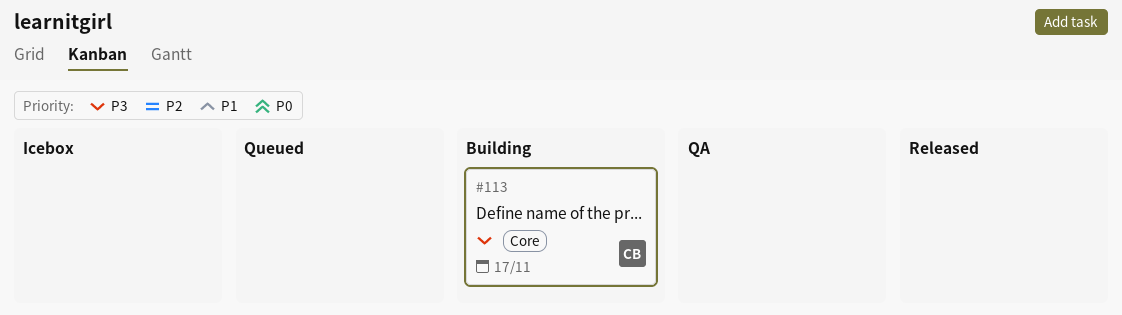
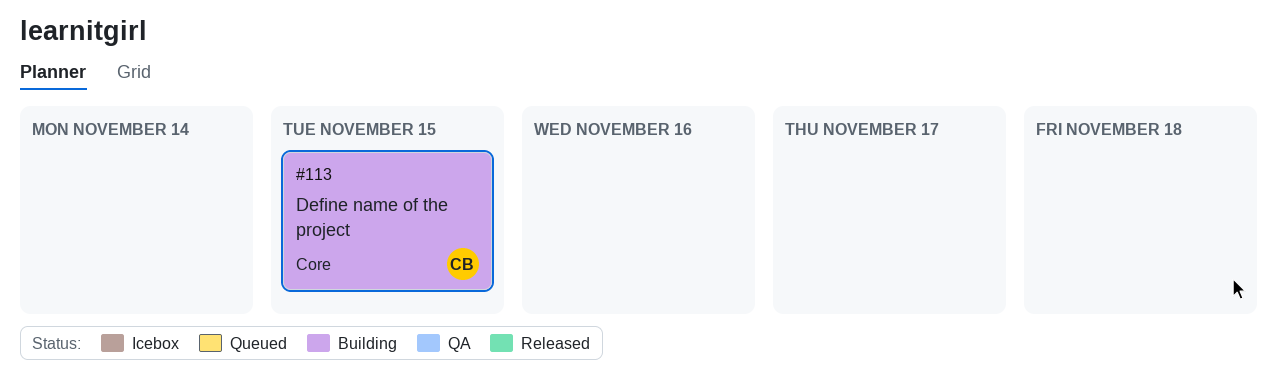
#113, due: Nov 17 -> Nov 15

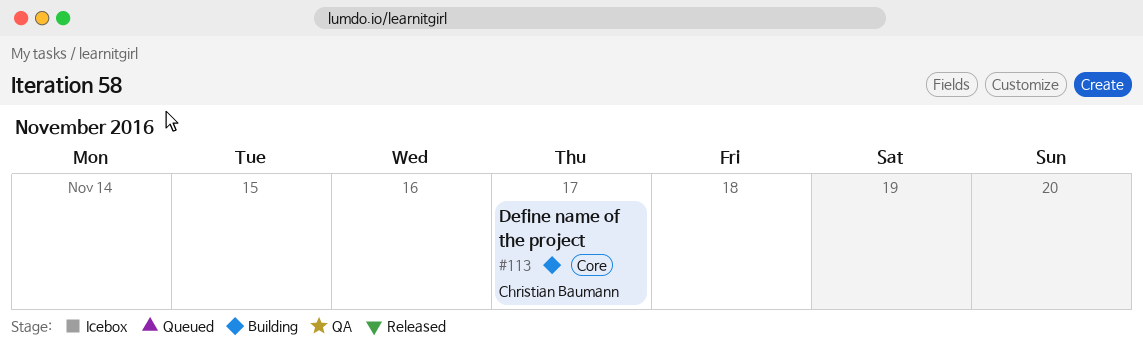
#113, due: Nov 15 -> Nov 17

